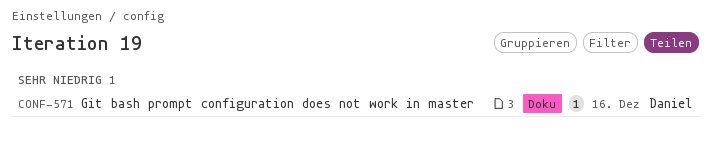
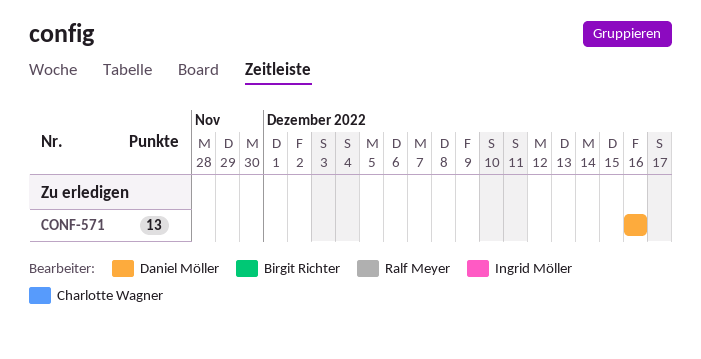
CONF-571, estimate: 1 -> 13

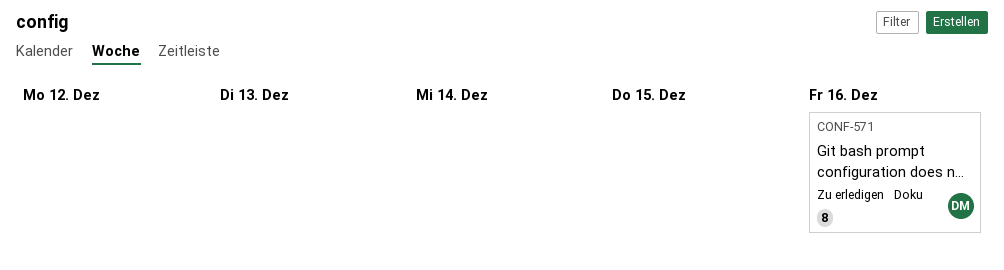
CONF-571, estimate: 13 -> 8

